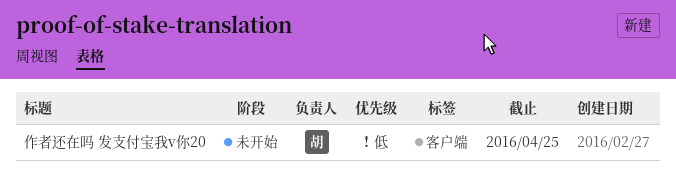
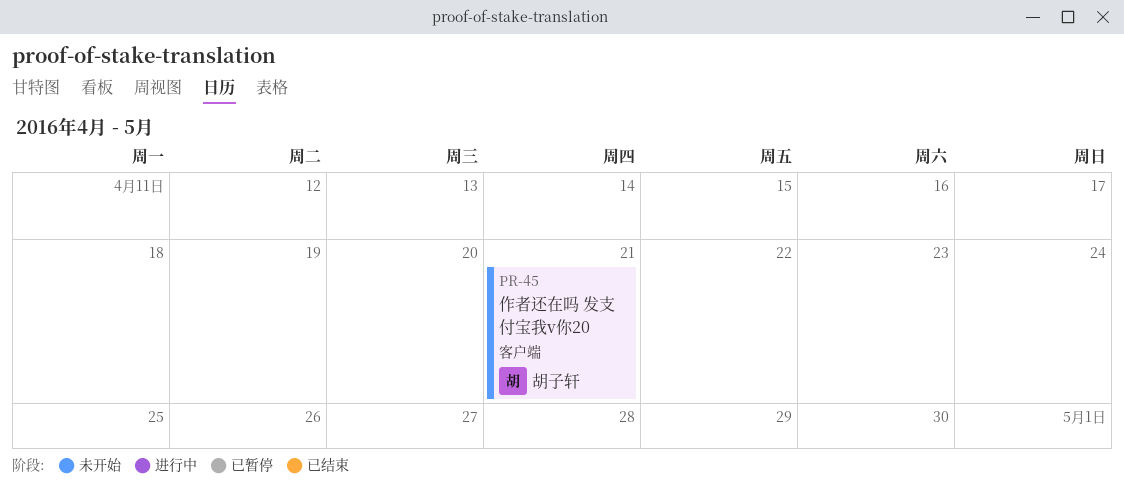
作者还在吗 发支付宝我v你20, due: Apr 25 -> Apr 21

